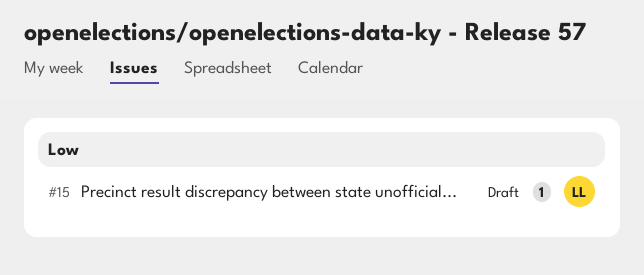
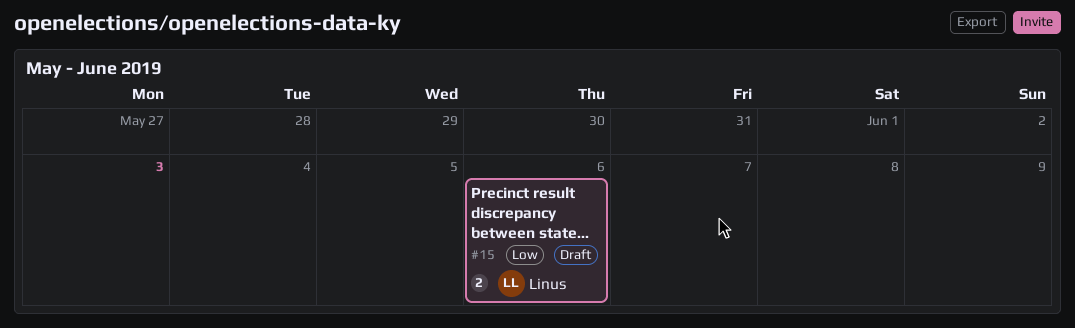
#15, estimate: 1 -> 2

